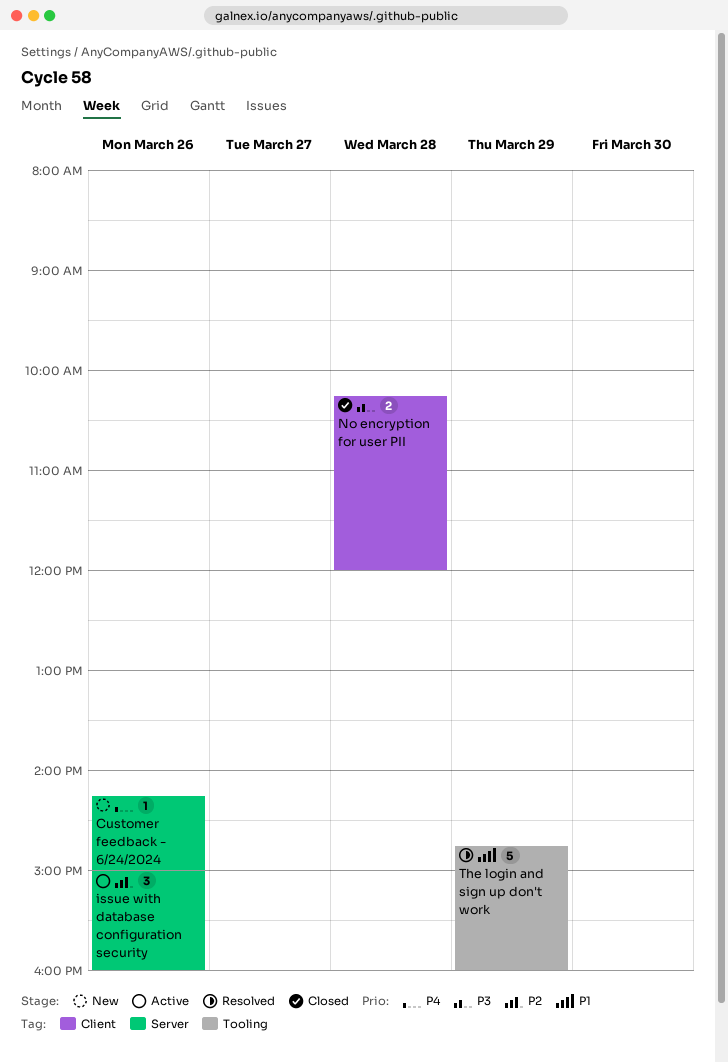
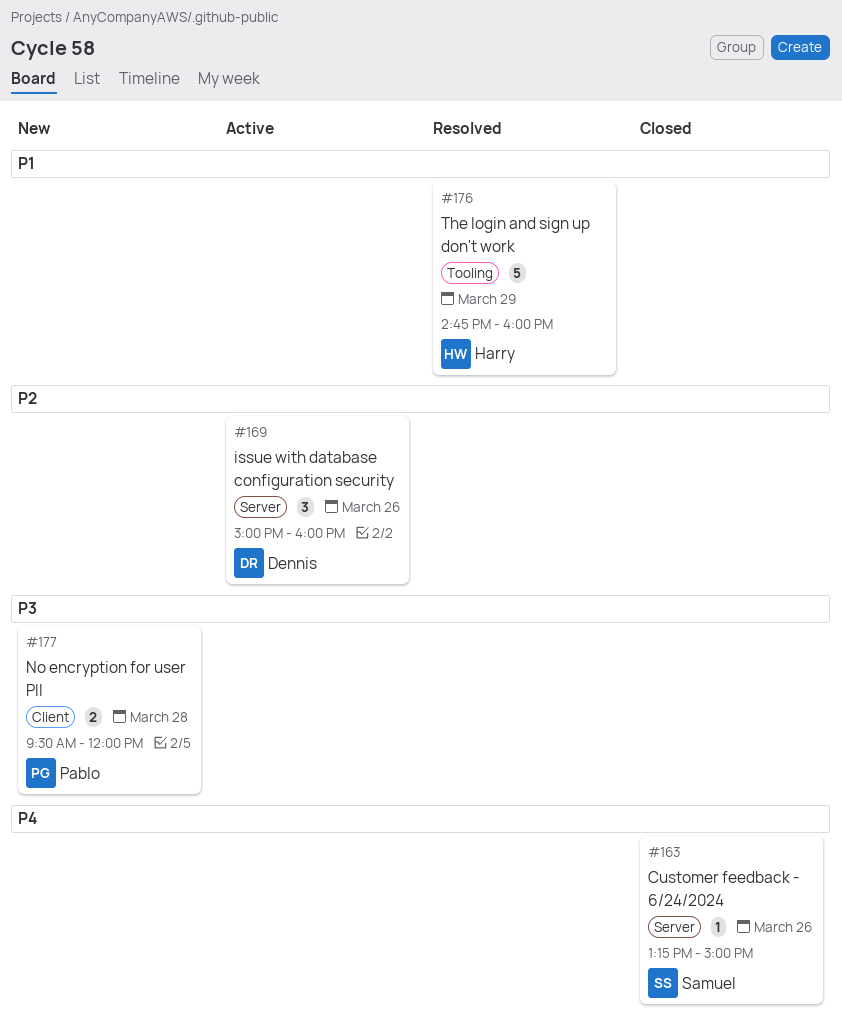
Customer feedback - 6/24/2024, status: New -> Closed
Customer feedback - 6/24/2024, begins: 14:15 -> 13:15
No encryption for user PII, status: Closed -> New
No encryption for user PII, begins: 10:15 -> 09:30

